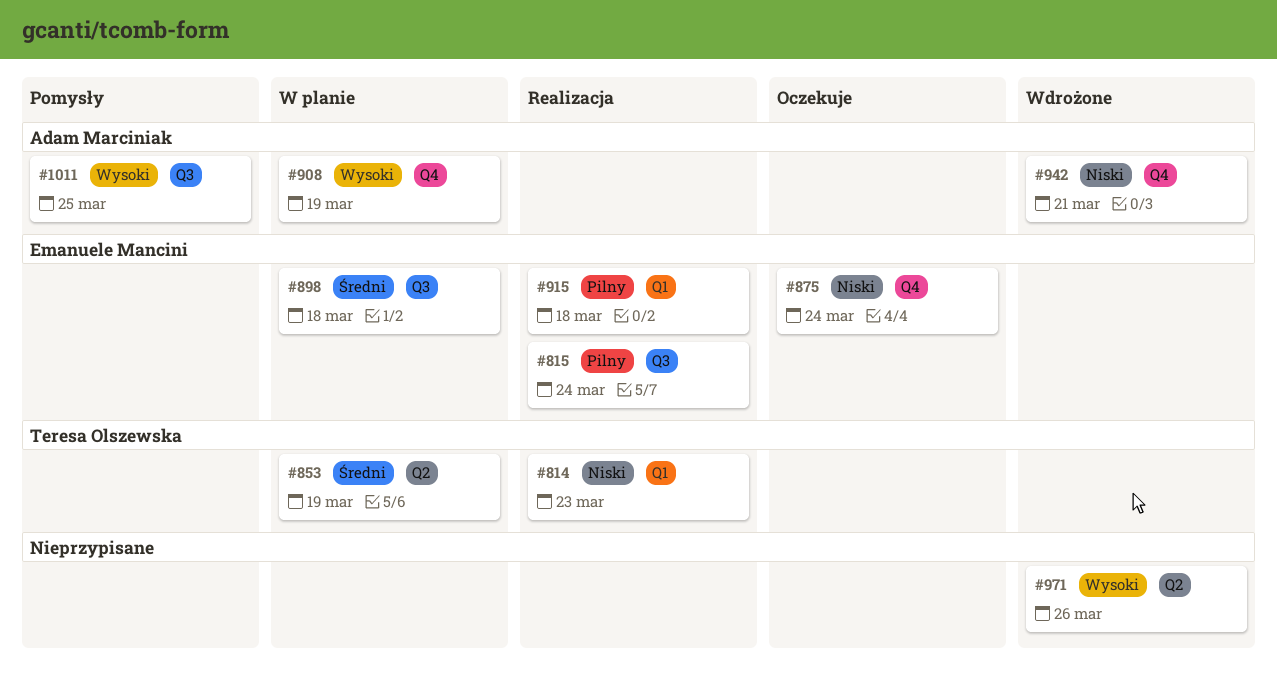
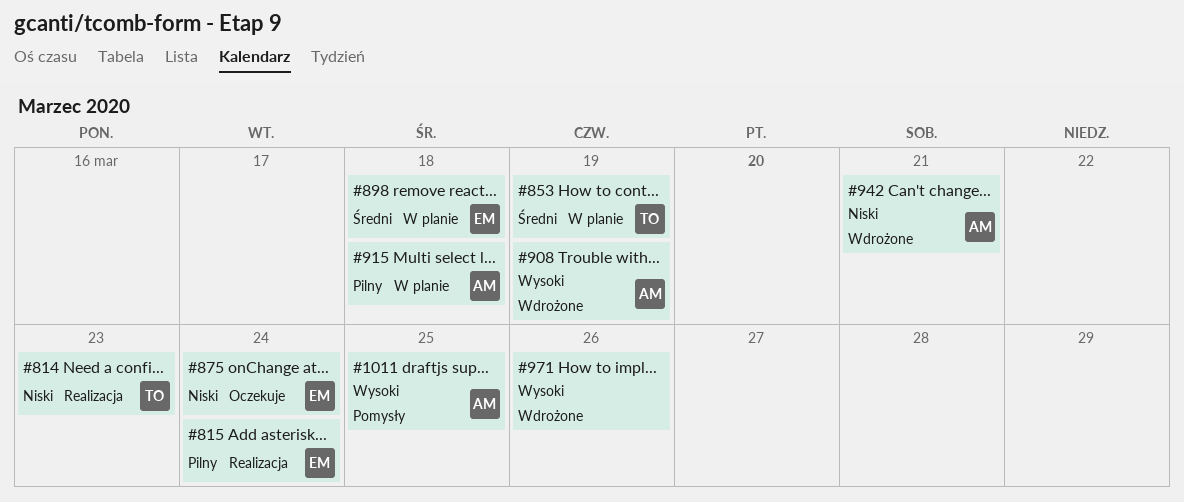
#908, status: W planie -> Wdrożone
#915, status: Realizacja -> W planie
#915, owner: Emanuele Mancini -> Adam Marciniak

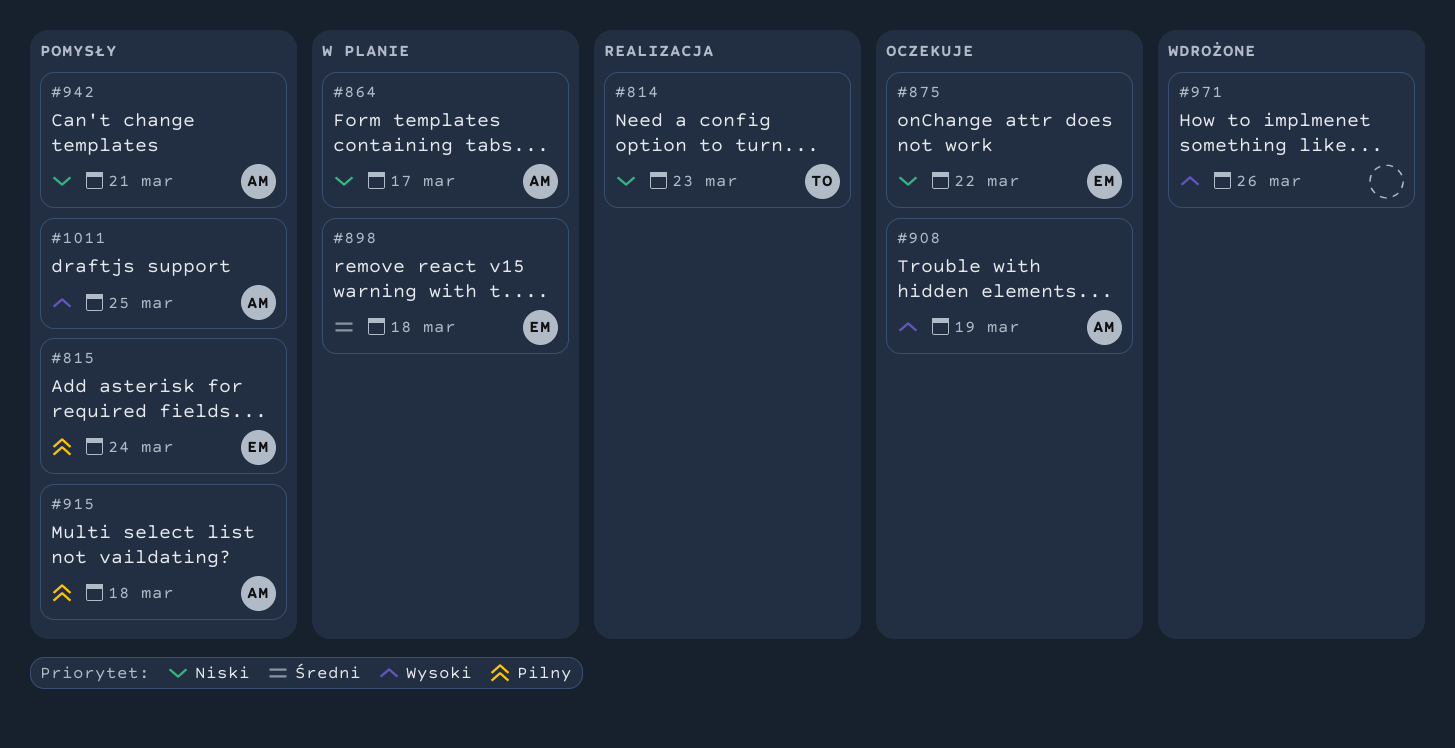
#815, status: Realizacja -> Pomysły
#853: present -> none
#864: none -> present
#875, due: Mar 24 -> Mar 22
#908, status: Wdrożone -> Oczekuje
#915, status: W planie -> Pomysły
#942, status: Wdrożone -> Pomysły

